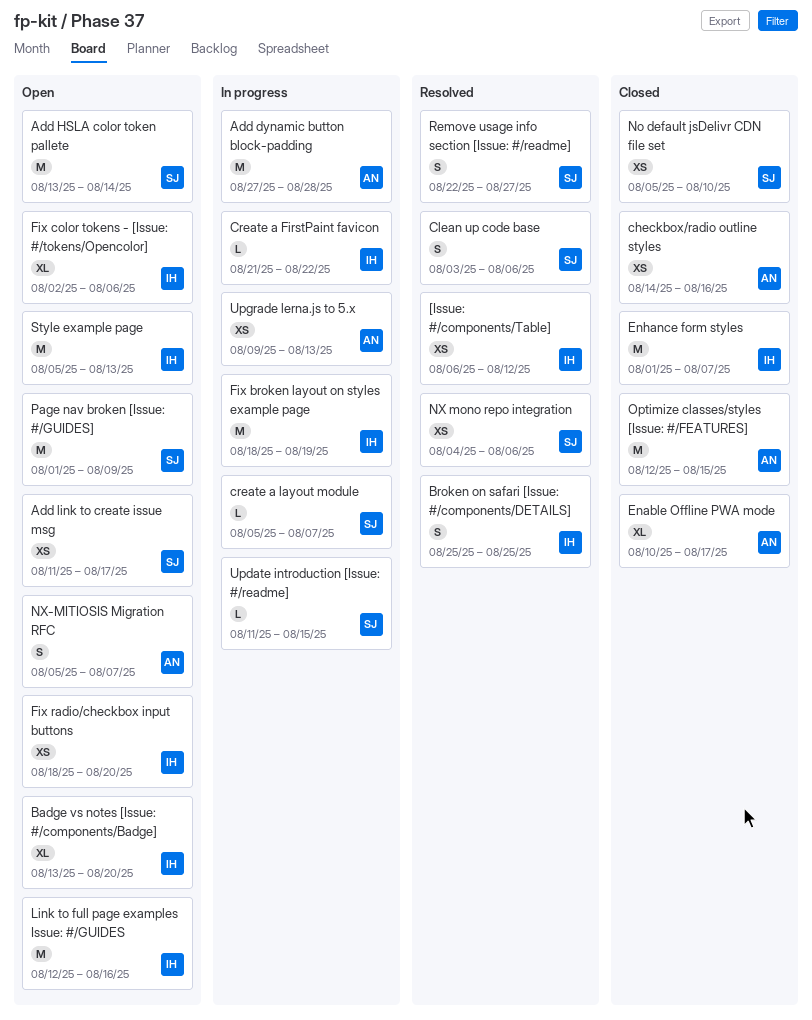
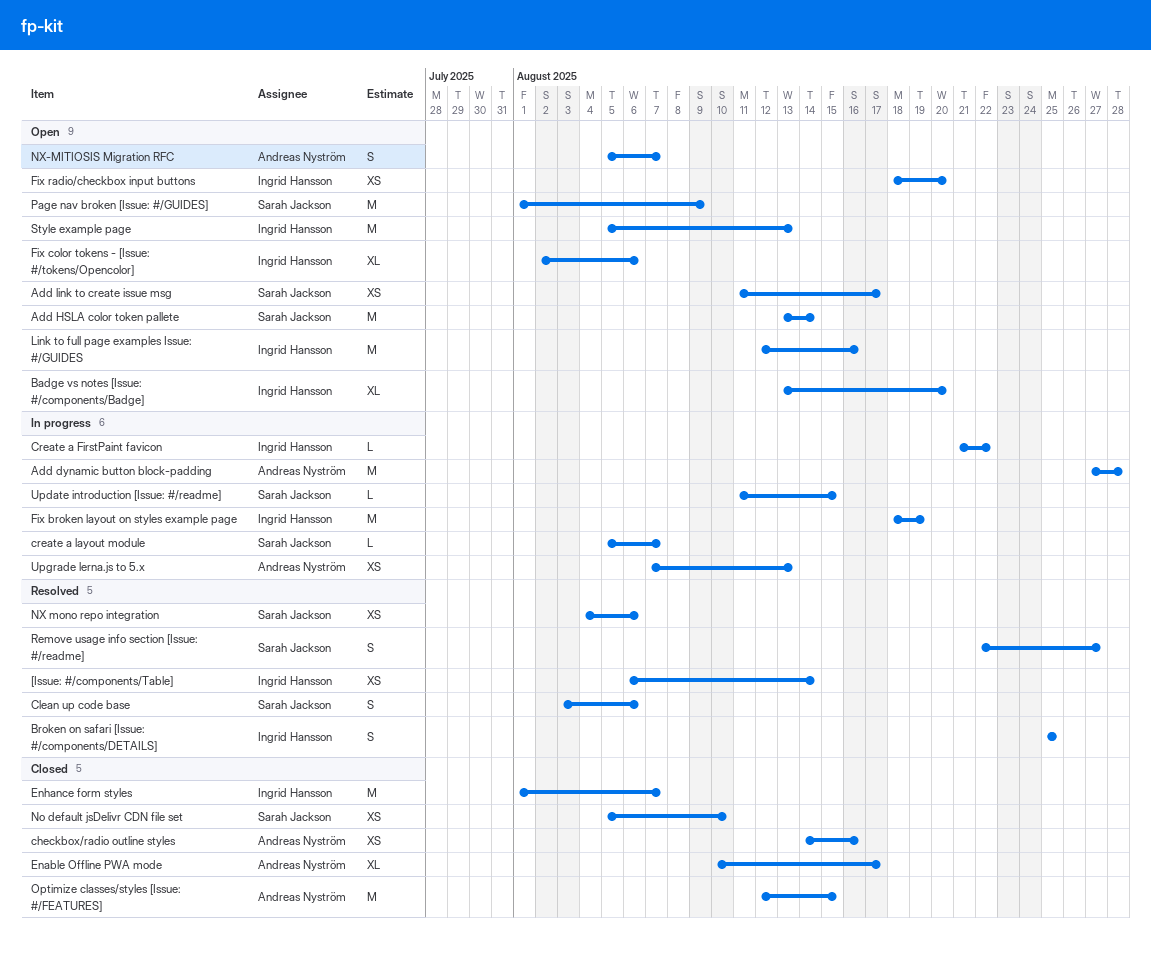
[Issue: #/components/Table], due: Aug 12 -> Aug 14
Upgrade lerna.js to 5.x, start: Aug 9 -> Aug 7

